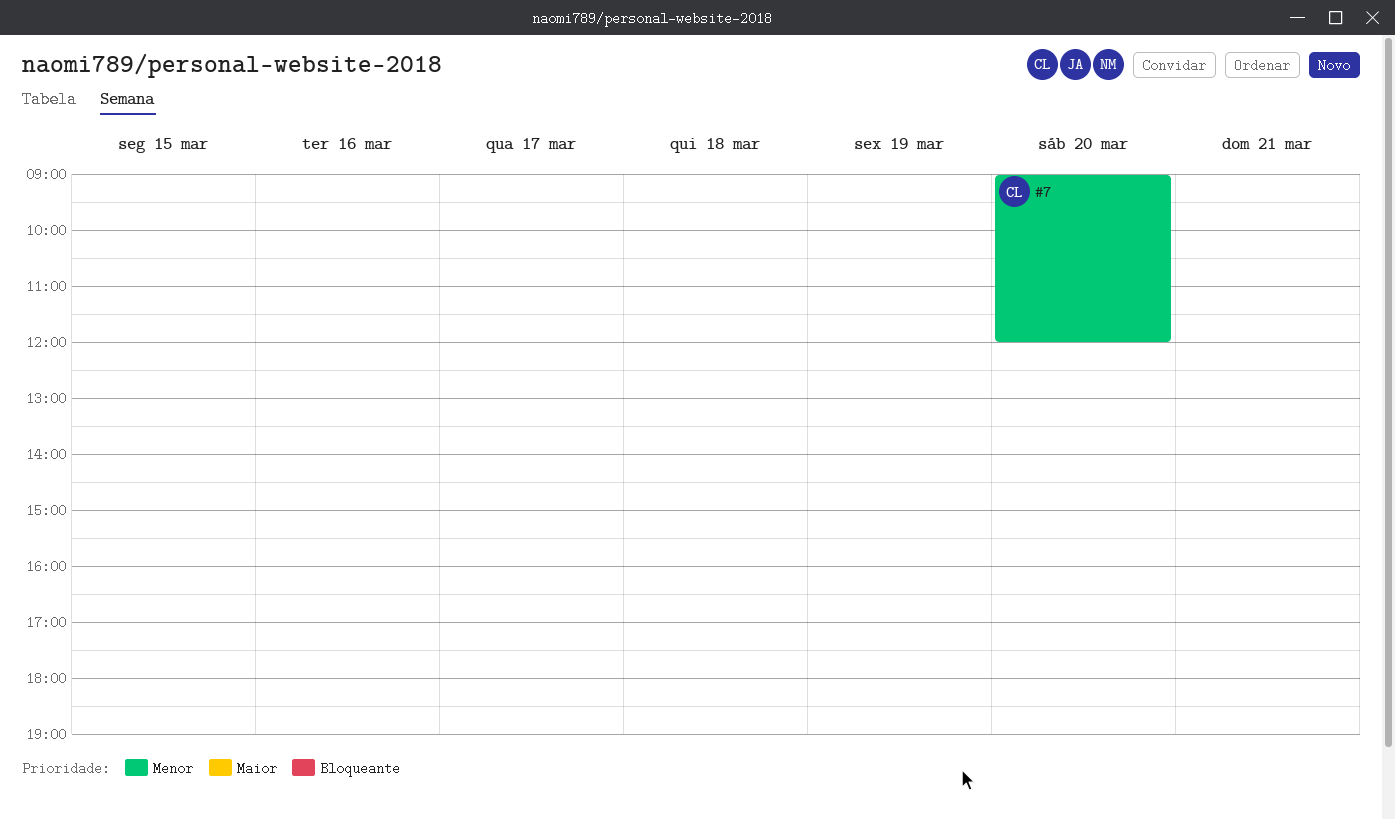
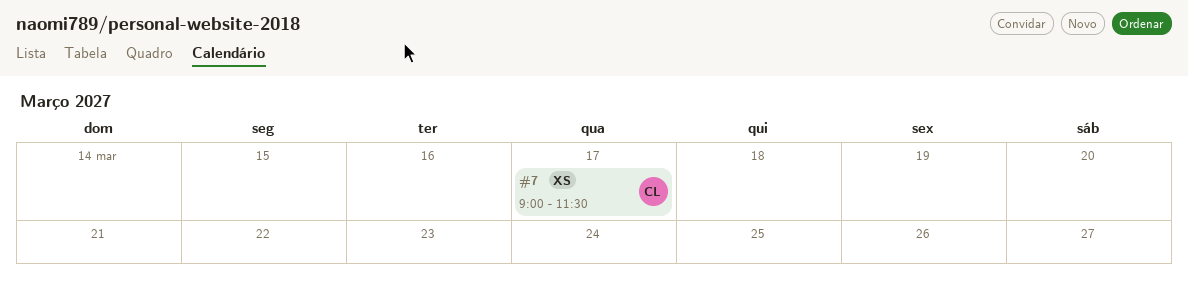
#7, day: Mar 20 -> Mar 17
#7, ends: 12:00 -> 11:30

